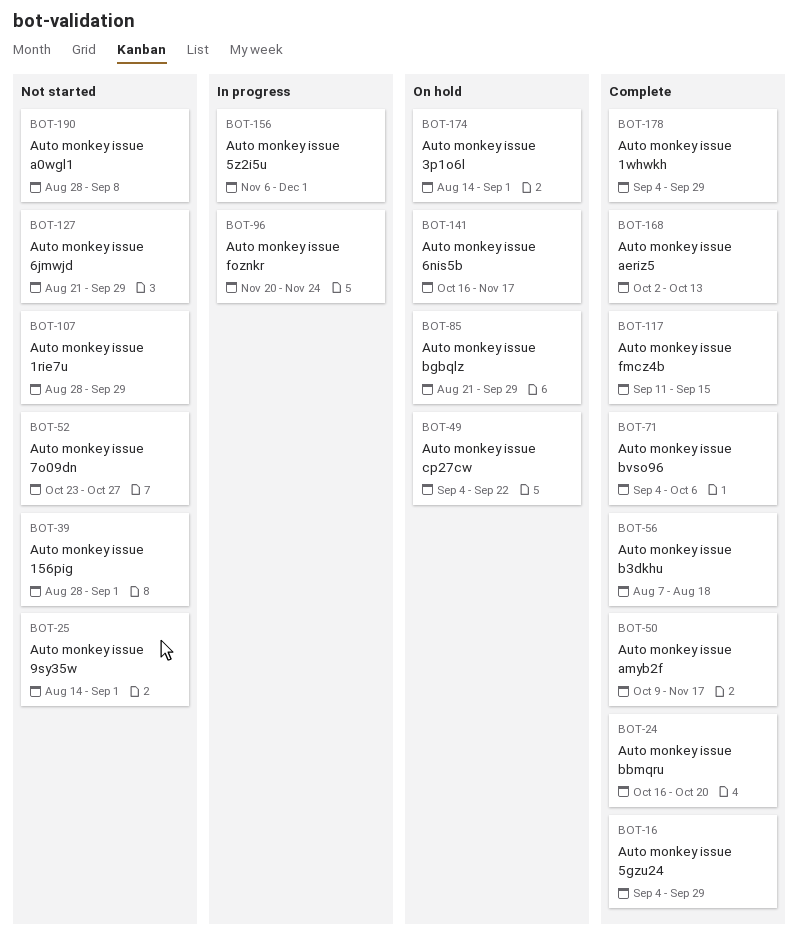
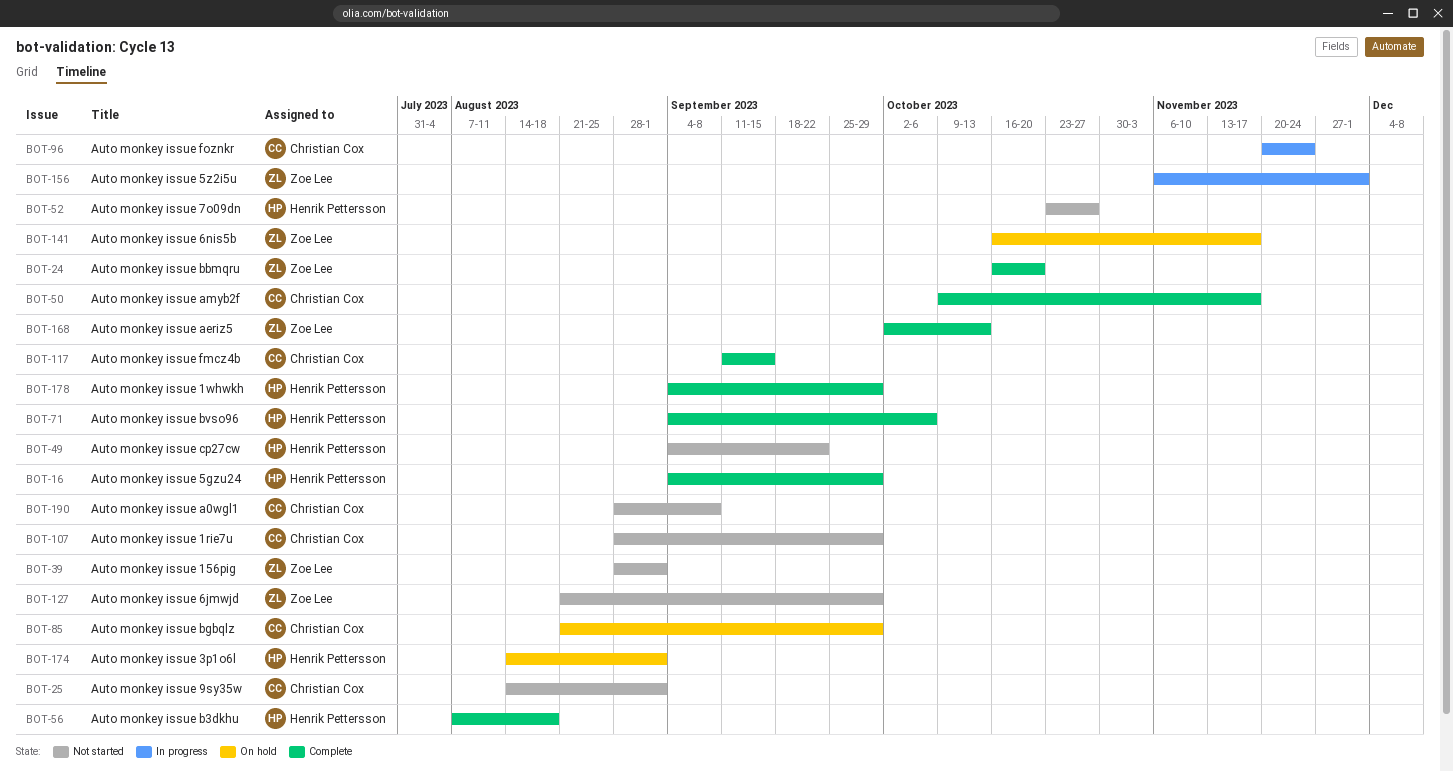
BOT-49, status: On hold -> Not started

